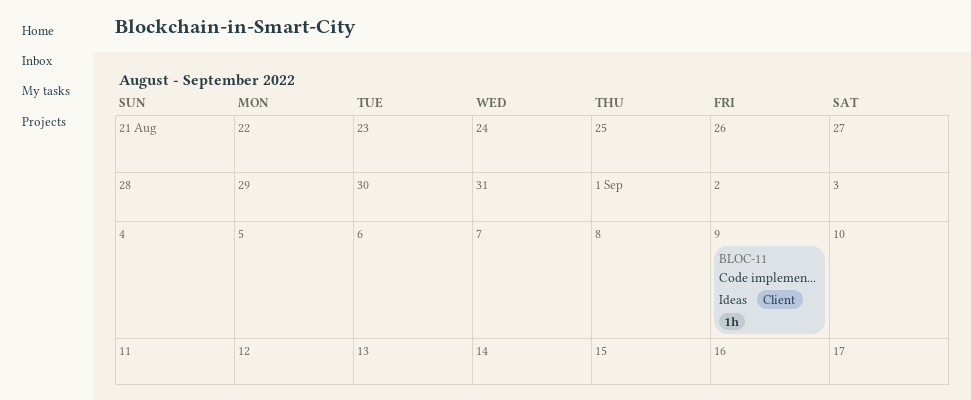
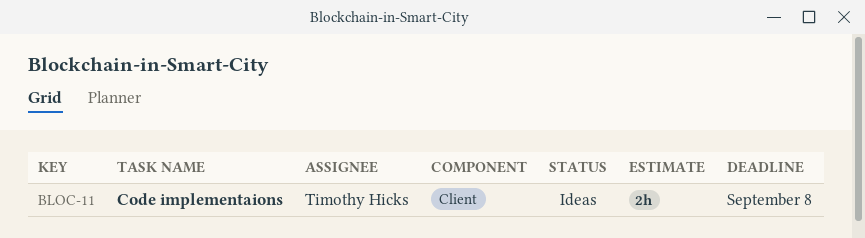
BLOC-11, estimate: 1h -> 2h
BLOC-11, due: Sep 9 -> Sep 8

